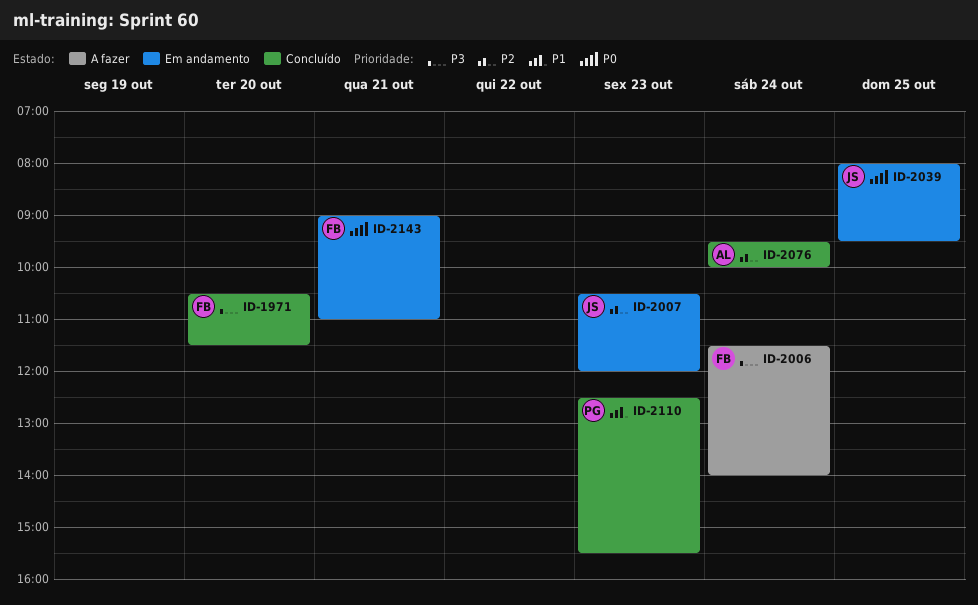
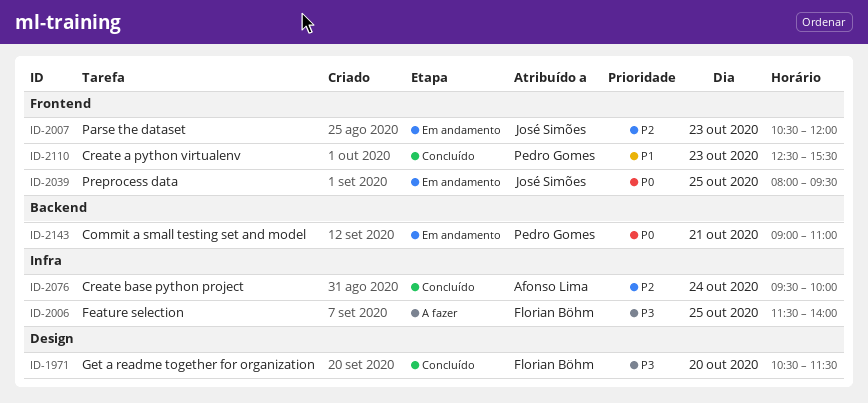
ID-2006, day: Oct 24 -> Oct 25
ID-2143, owner: Florian Böhm -> Pedro Gomes

